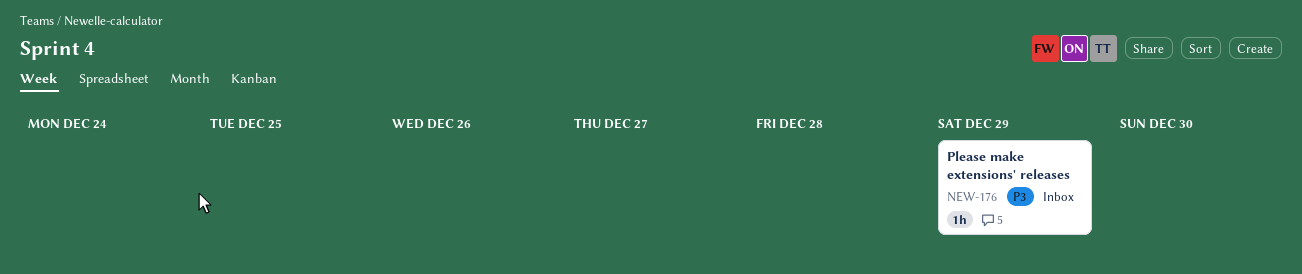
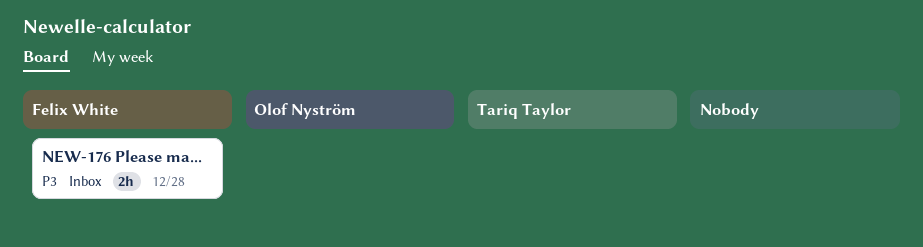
NEW-176, estimate: 1h -> 2h
NEW-176, due: Dec 29 -> Dec 28

